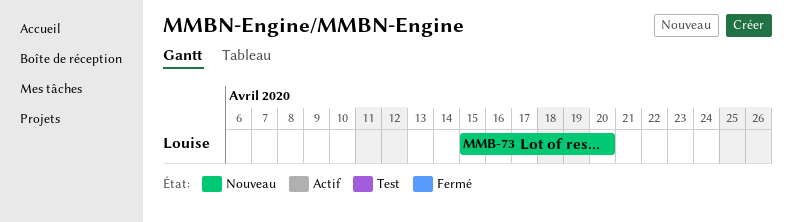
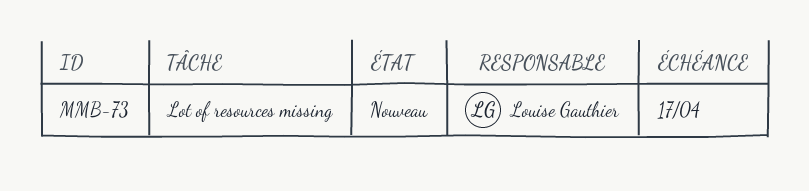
MMB-73, due: Apr 20 -> Apr 17

